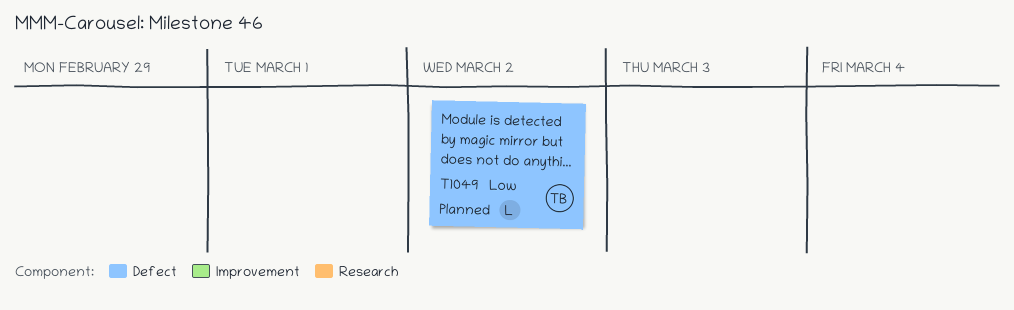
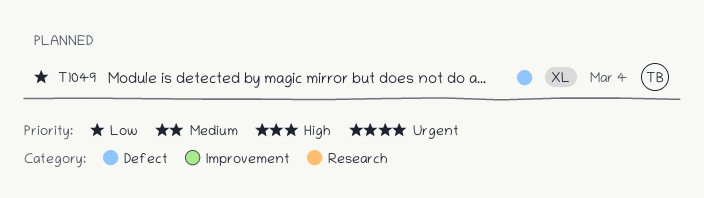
T1049, estimate: L -> XL
T1049, due: Mar 2 -> Mar 4

